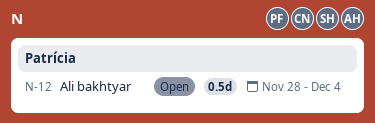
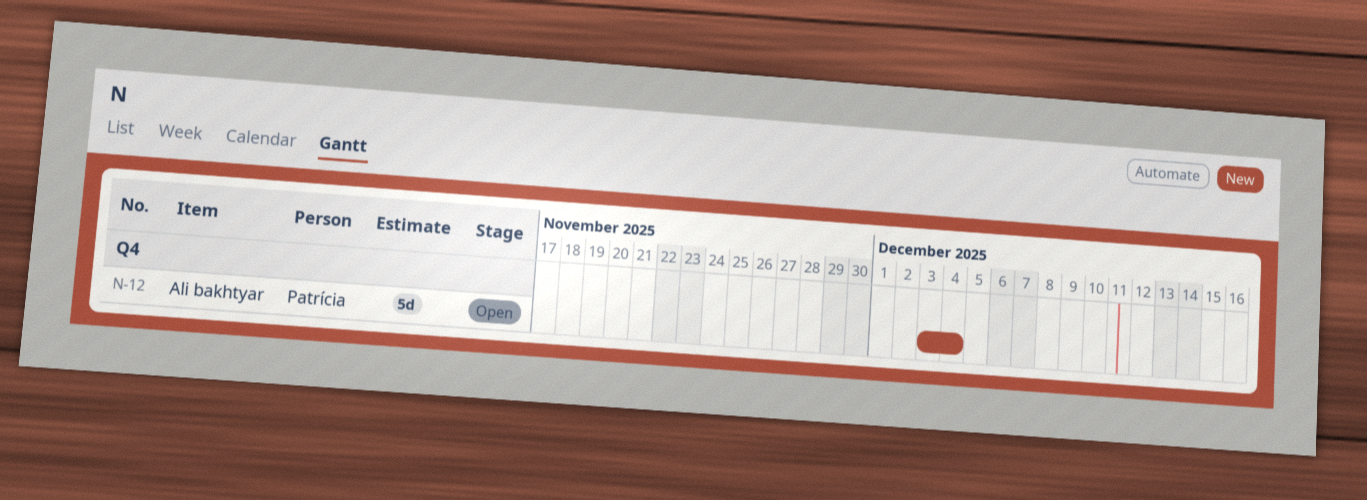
N-12, estimate: 0.5d -> 5d
N-12, start: Nov 28 -> Dec 3

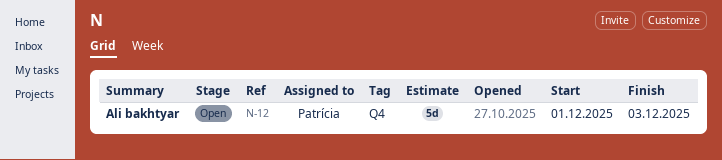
N-12, start: Dec 3 -> Dec 1
N-12, due: Dec 4 -> Dec 3

